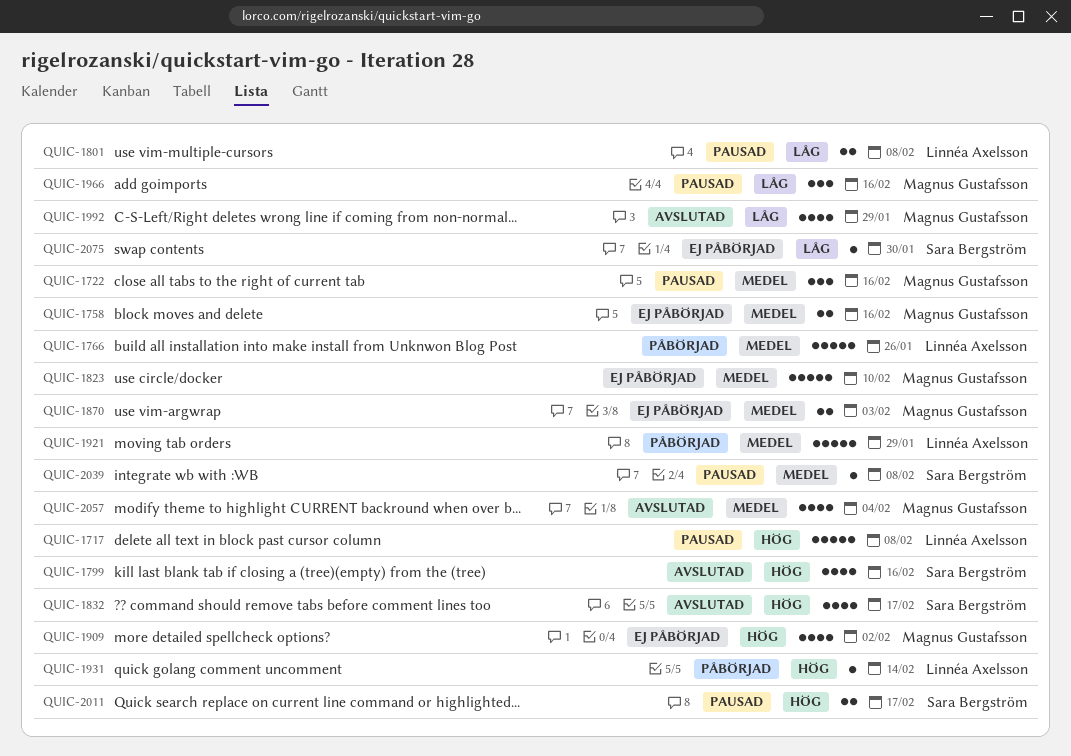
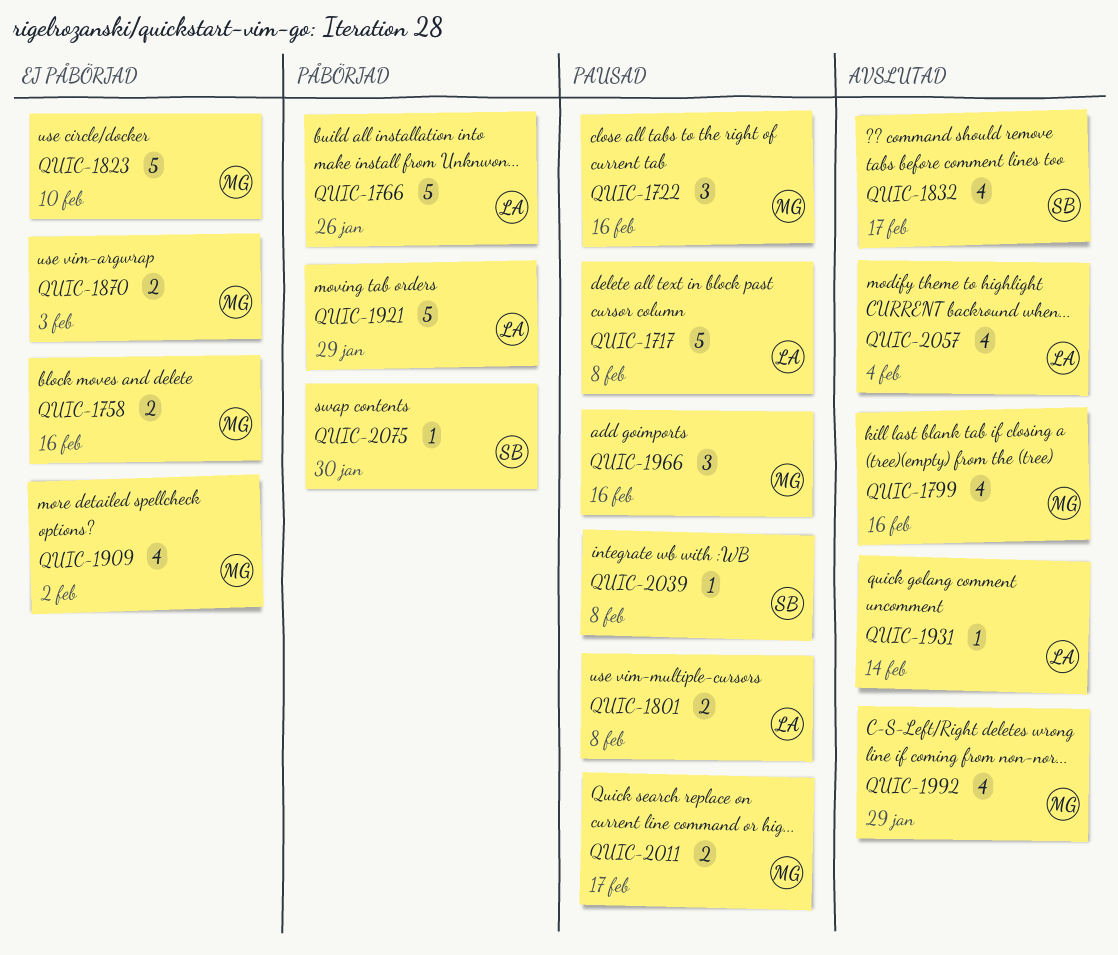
QUIC-1799, owner: Sara Bergström -> Magnus Gustafsson
QUIC-1931, status: Påbörjad -> Avslutad
QUIC-2011, owner: Sara Bergström -> Magnus Gustafsson
QUIC-2057, owner: Magnus Gustafsson -> Linnéa Axelsson
QUIC-2075, status: Ej påbörjad -> Påbörjad

